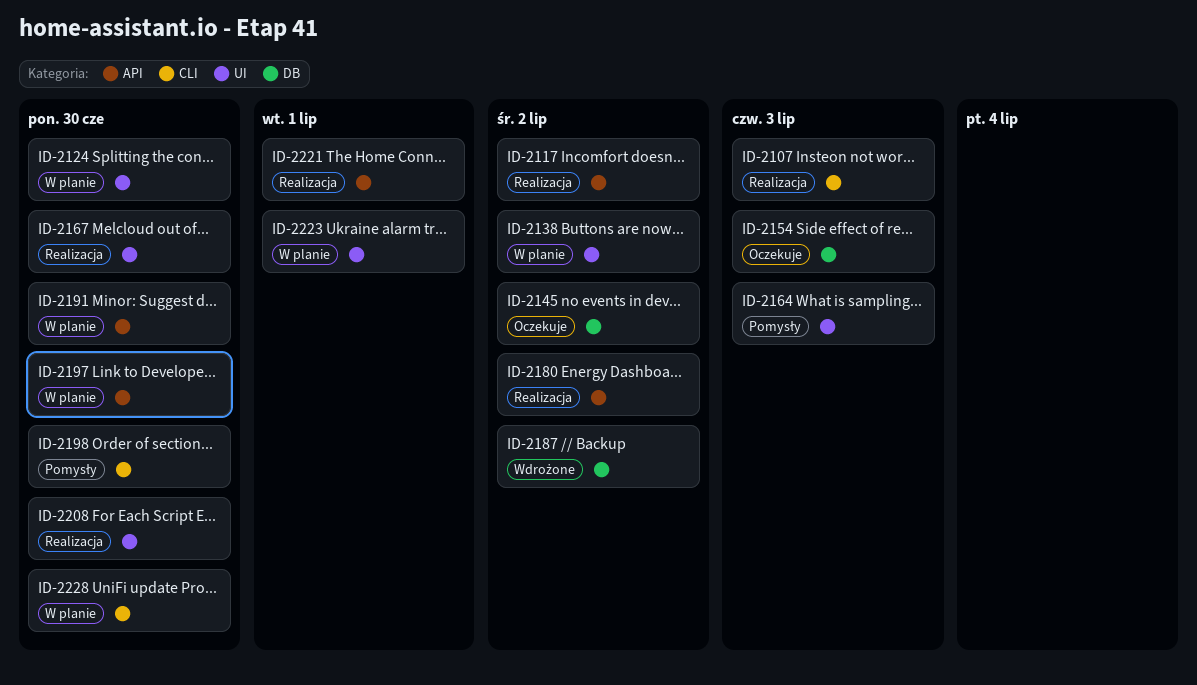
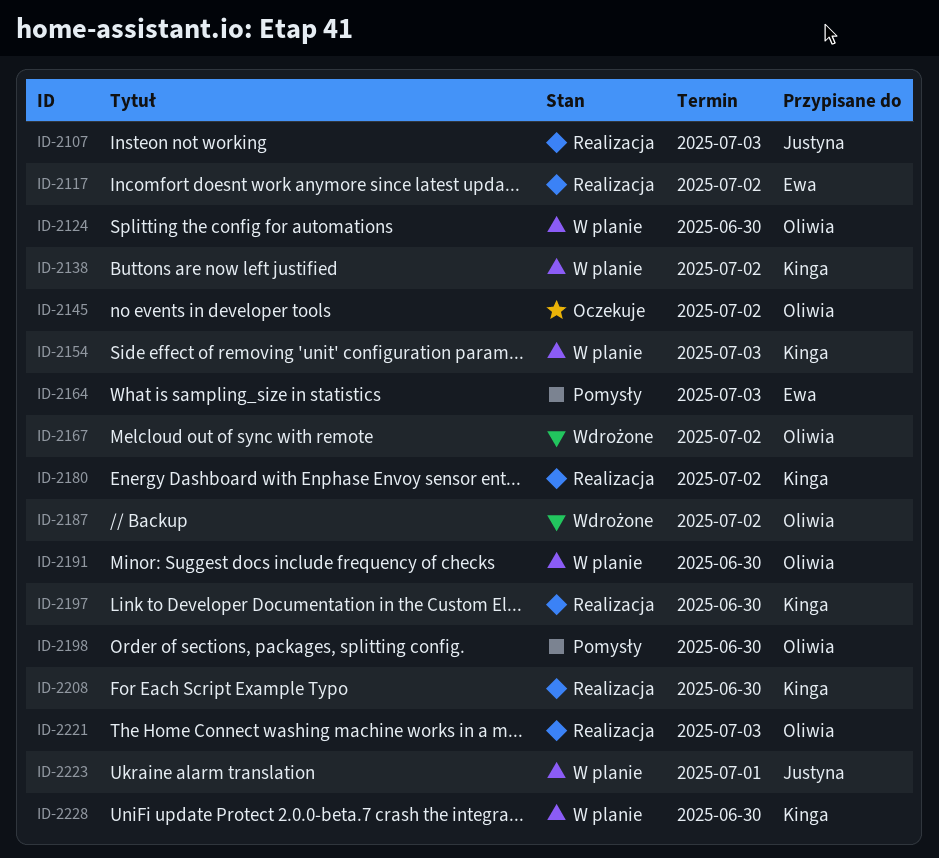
ID-2154, status: Oczekuje -> W planie
ID-2167, status: Realizacja -> Wdrożone
ID-2167, due: Jun 30 -> Jul 2
ID-2197, status: W planie -> Realizacja
ID-2221, due: Jul 1 -> Jul 3

